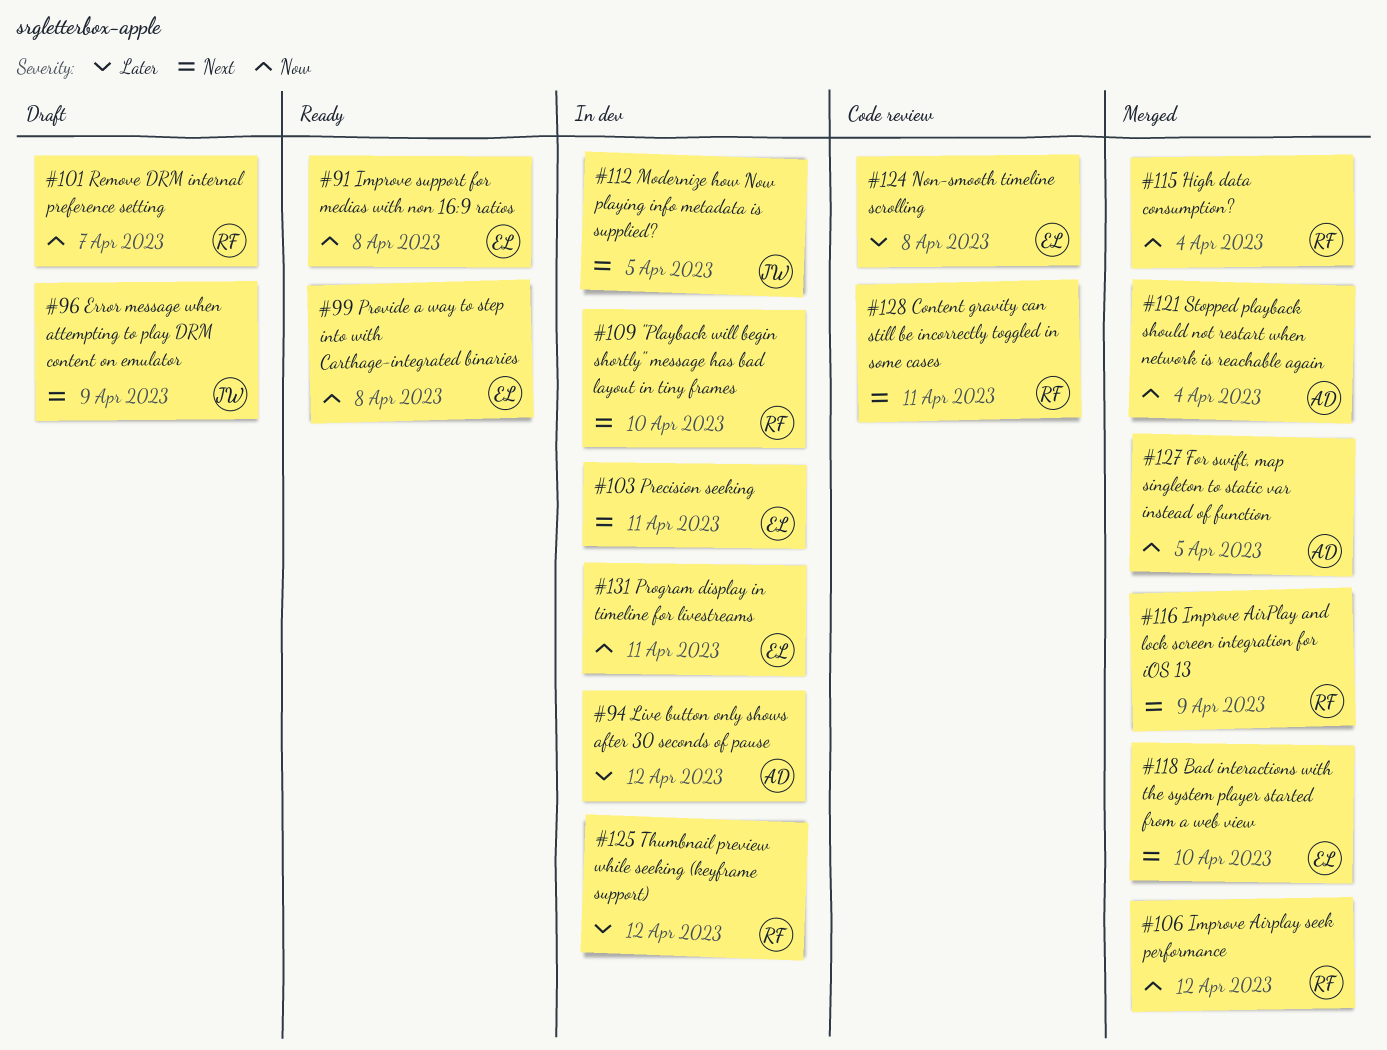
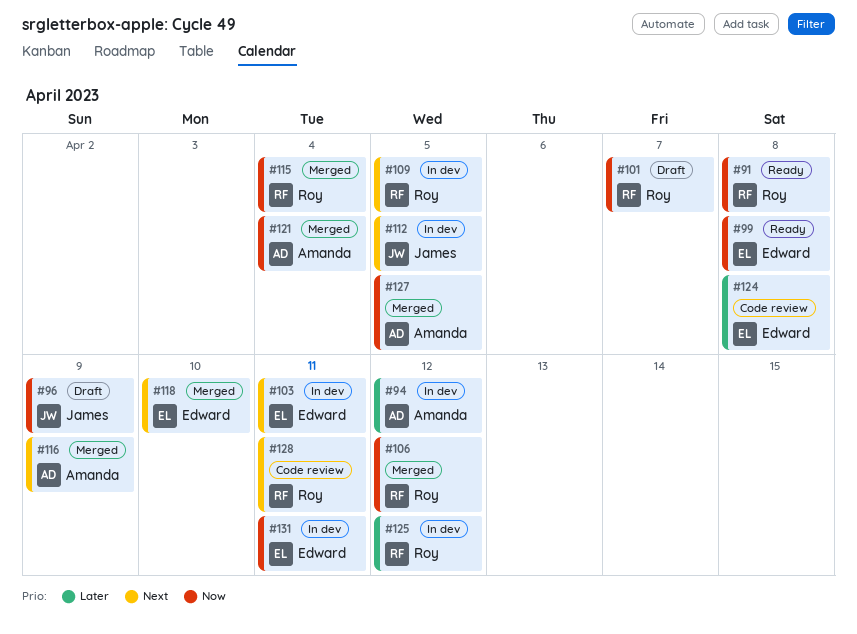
#91, owner: Edward -> Roy
#96, priority: Next -> Now
#109, due: Apr 10 -> Apr 5
#116, owner: Roy -> Amanda

